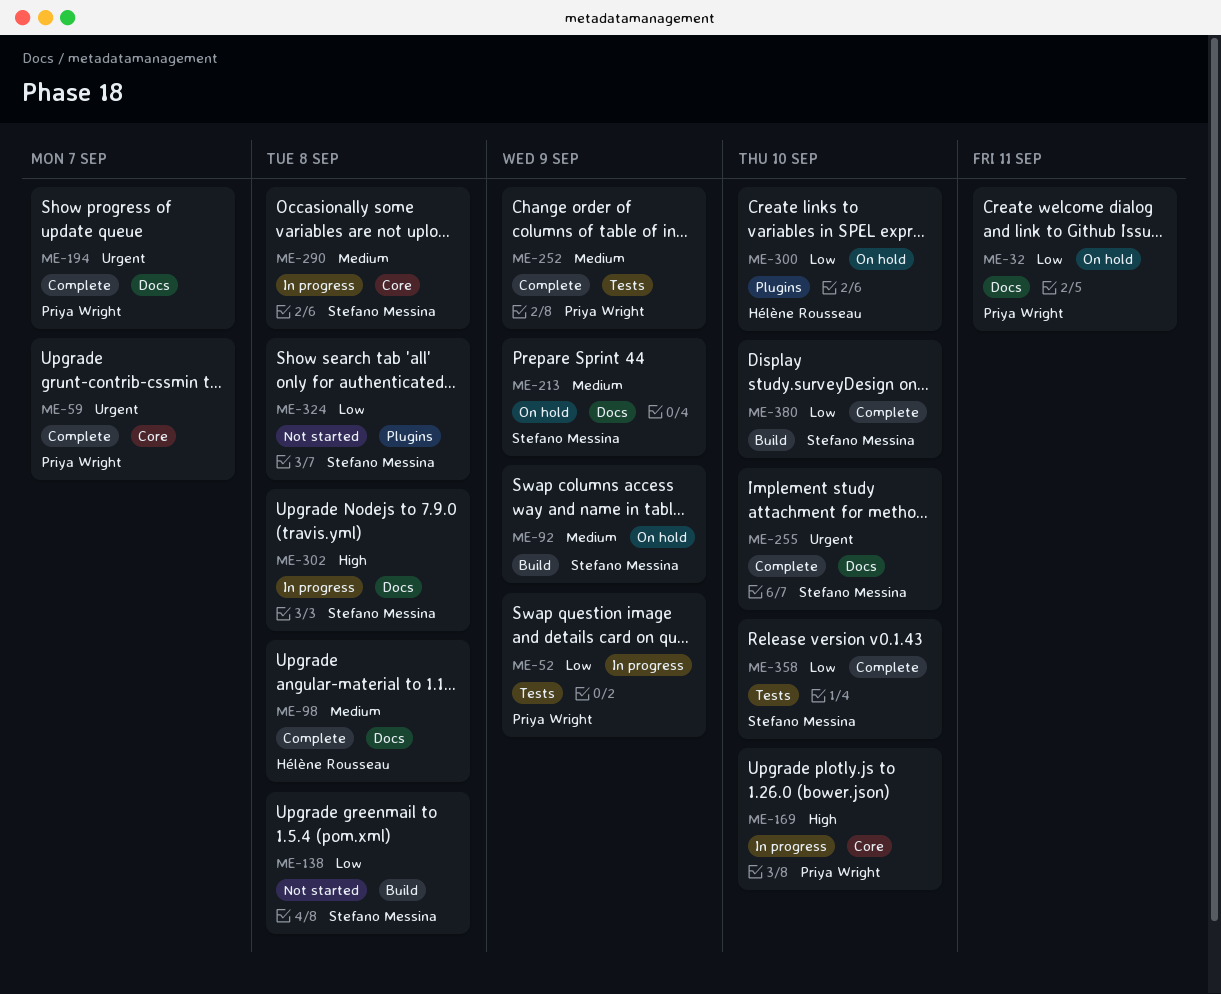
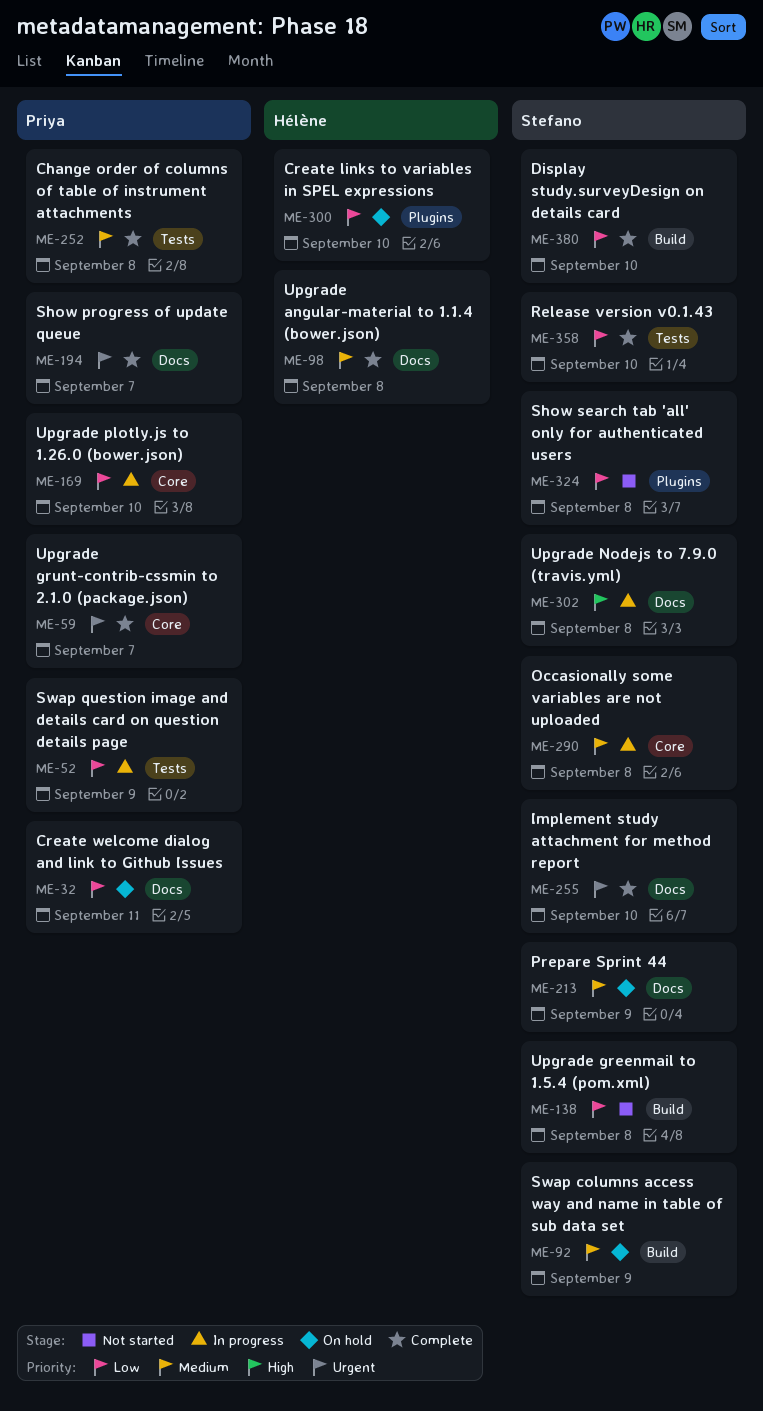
ME-169, priority: High -> Low
ME-252, due: Sep 9 -> Sep 8

